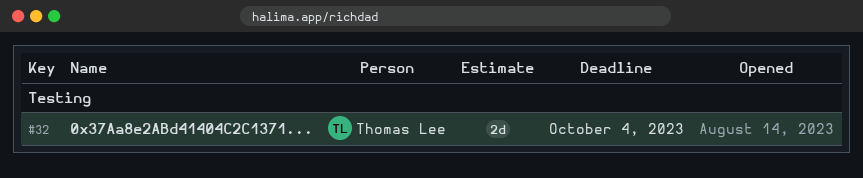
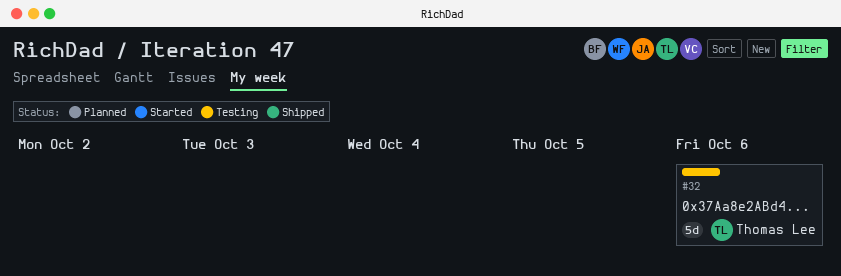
#32, estimate: 2d -> 5d
#32, due: Oct 4 -> Oct 6

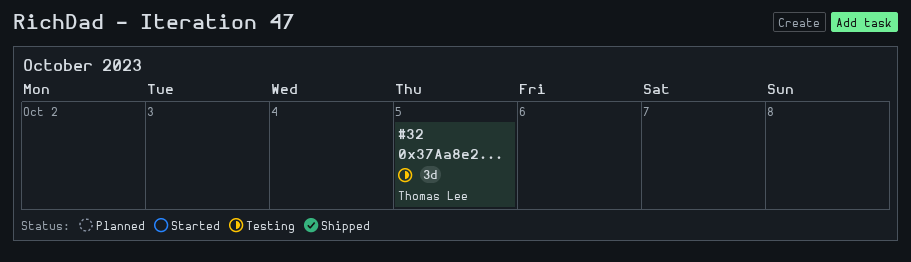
#32, estimate: 5d -> 3d
#32, due: Oct 6 -> Oct 5

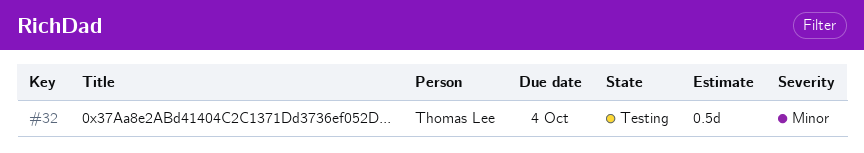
#32, estimate: 3d -> 0.5d
#32, due: Oct 5 -> Oct 4

